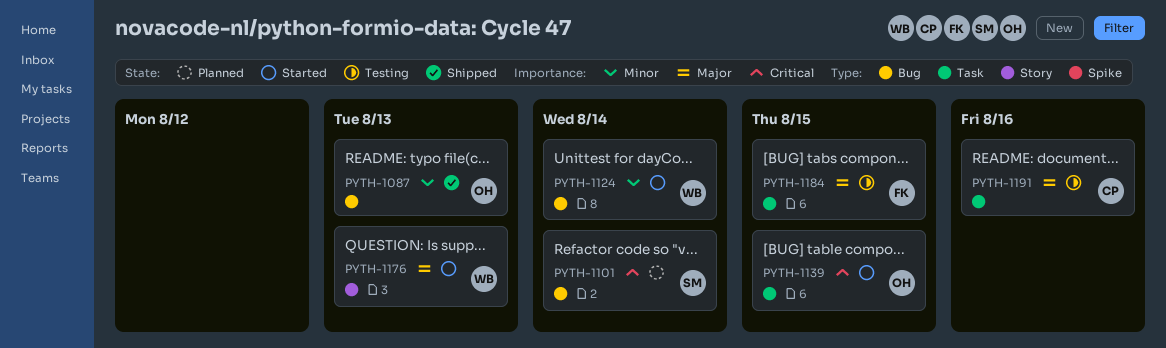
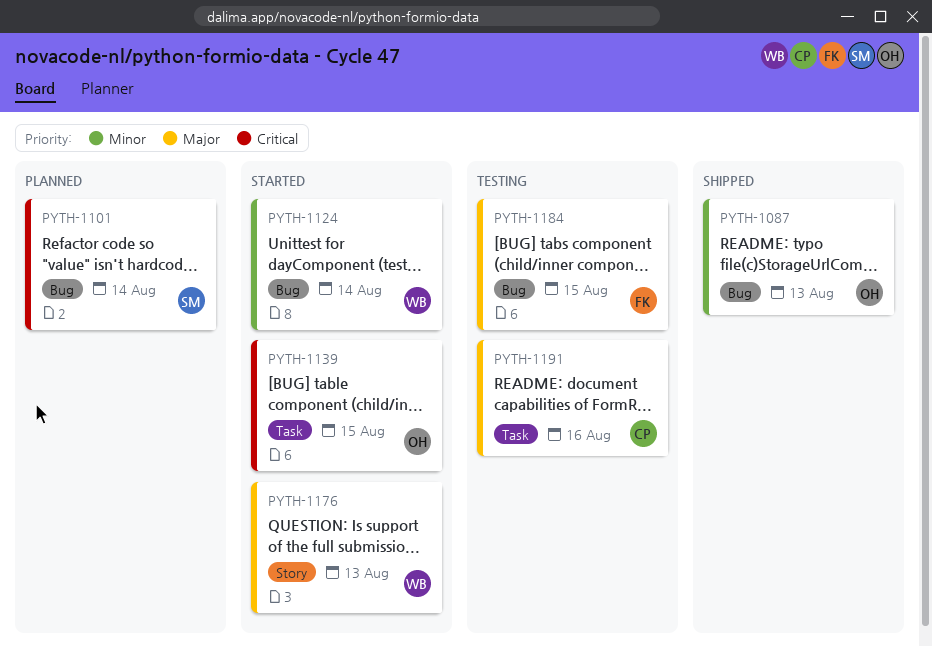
PYTH-1184, label: Task -> Bug

